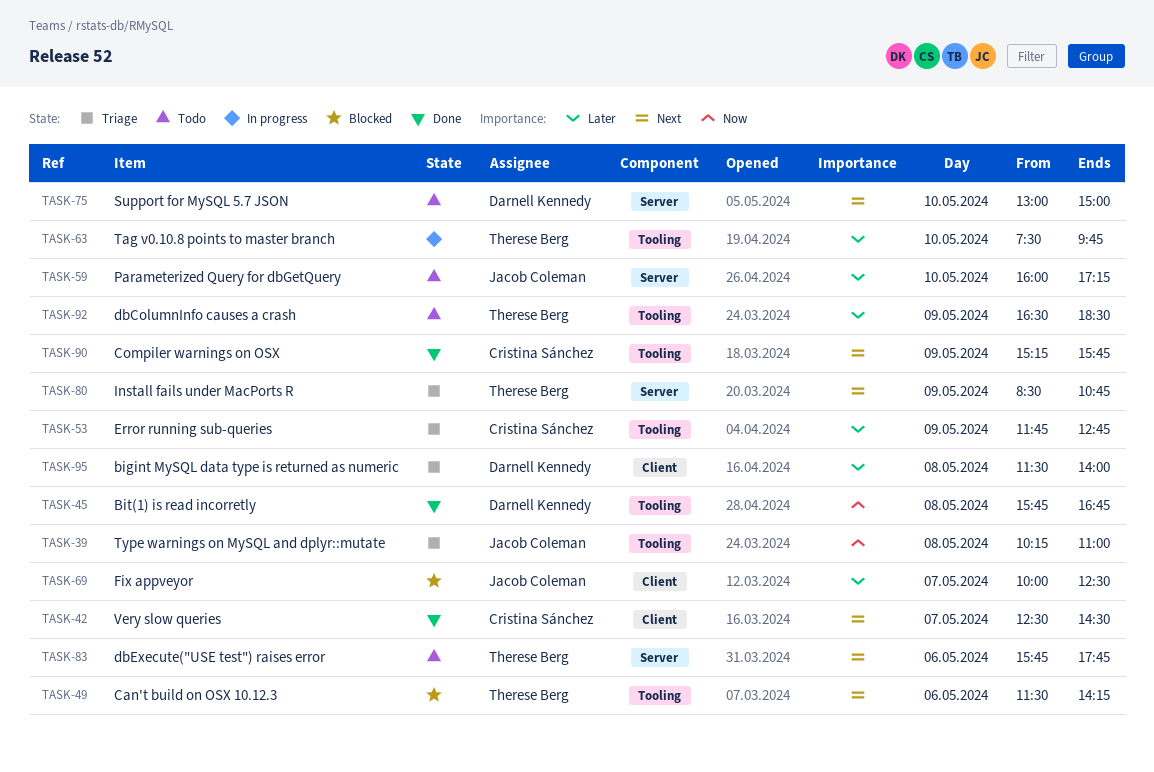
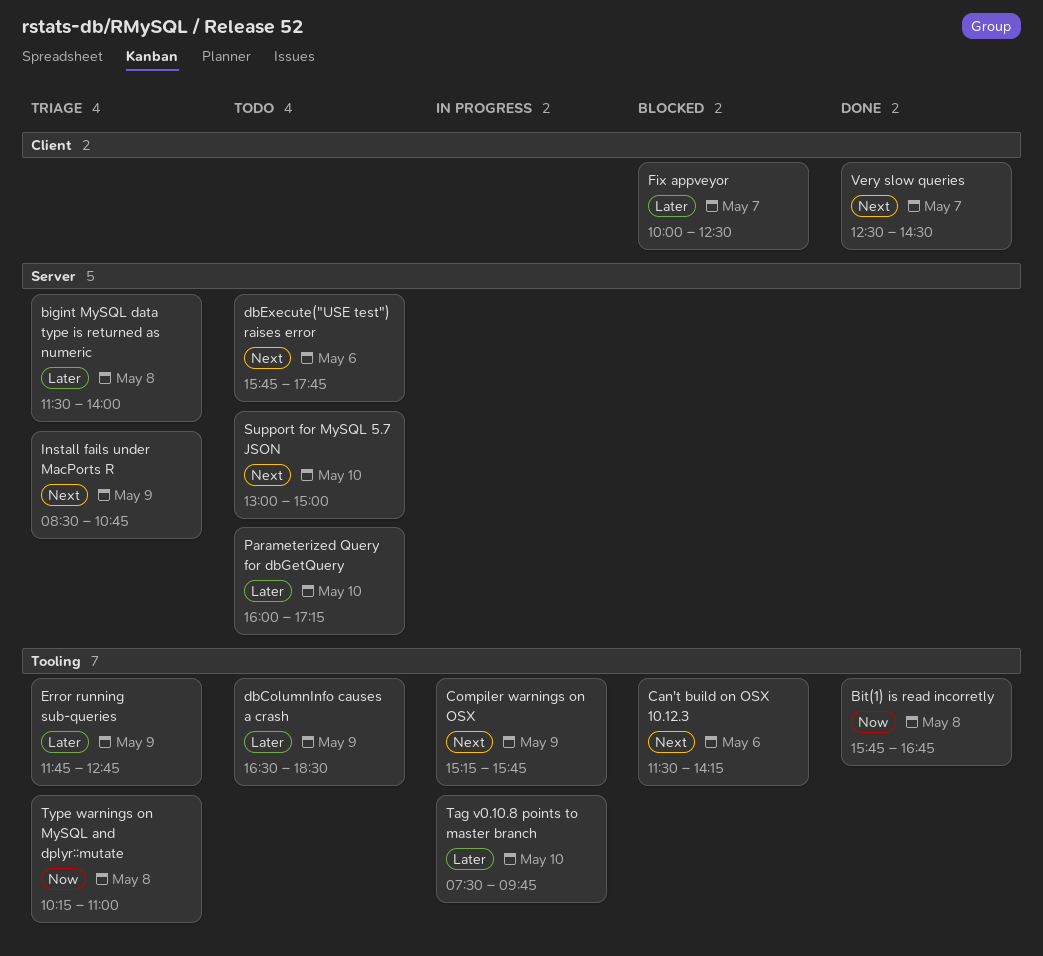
bigint MySQL data type is returned as numeric, label: Client -> Server
Compiler warnings on OSX, status: Done -> In progress

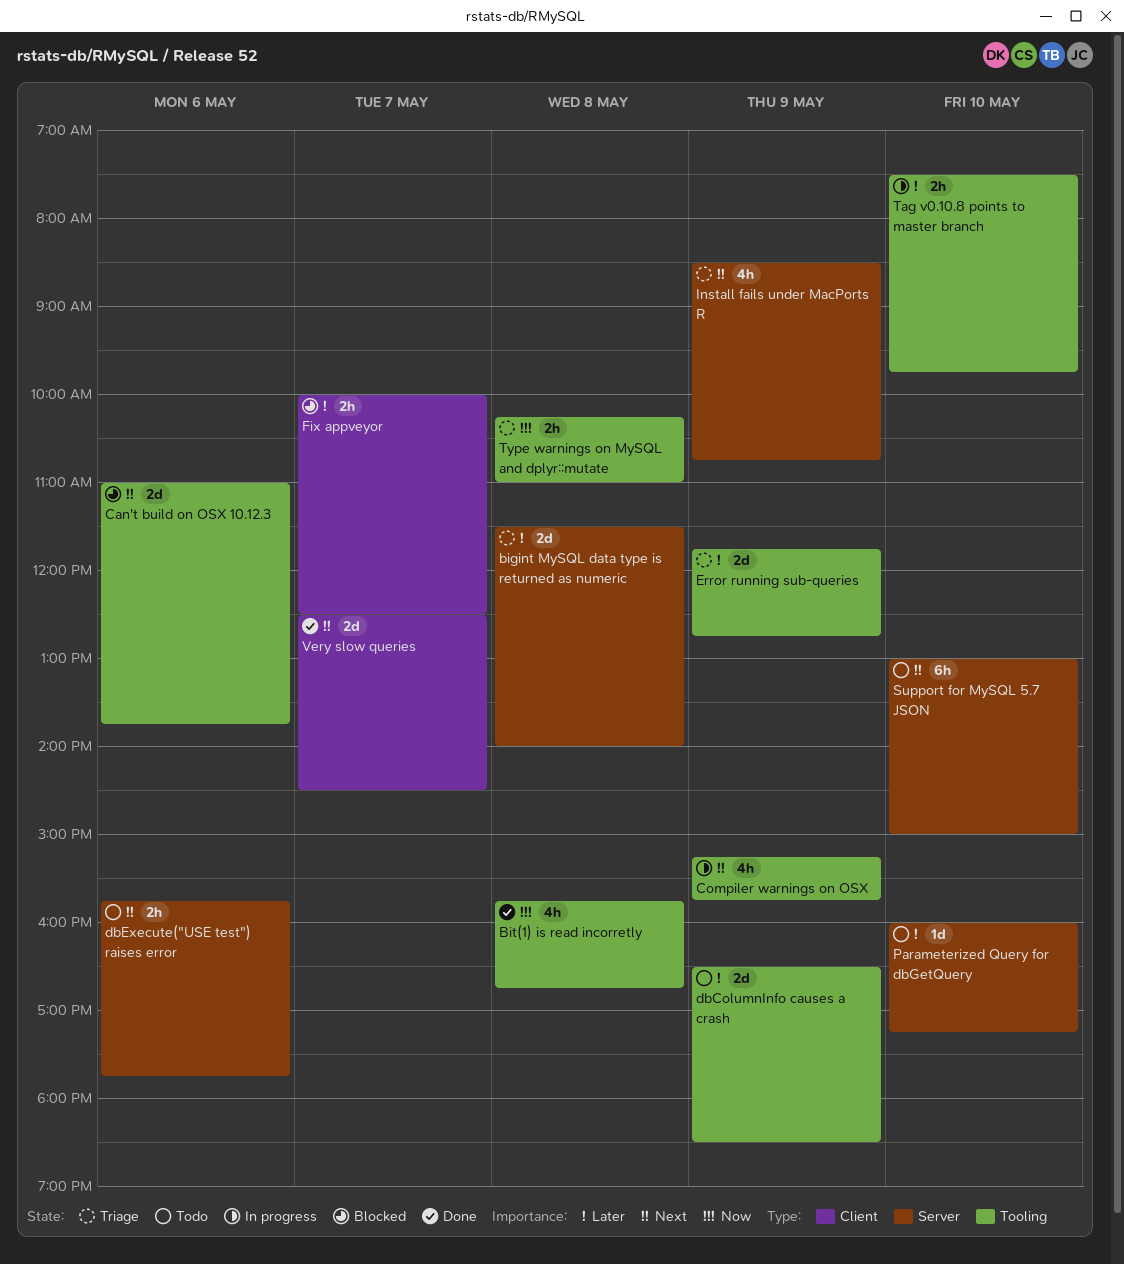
Can't build on OSX 10.12.3, begins: 11:30 -> 11:00
Can't build on OSX 10.12.3, ends: 14:15 -> 13:45

